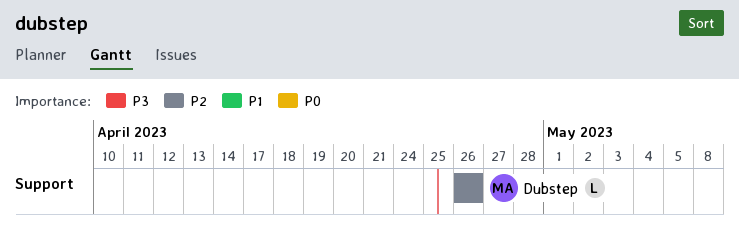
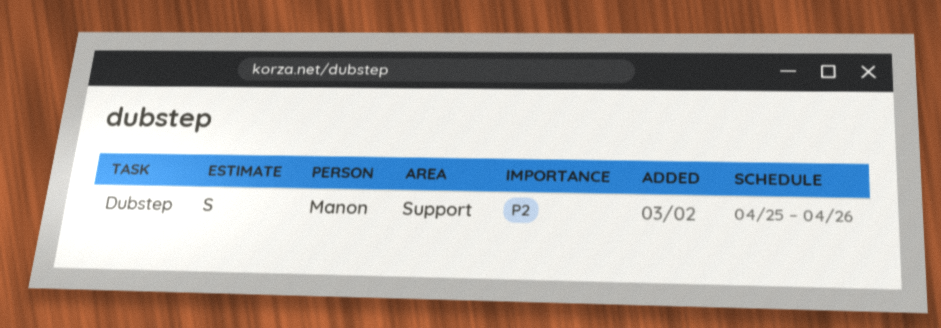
Dubstep, estimate: L -> S
Dubstep, start: Apr 26 -> Apr 25

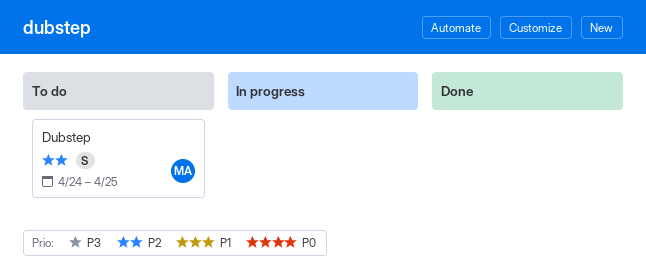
Dubstep, start: Apr 25 -> Apr 24
Dubstep, due: Apr 26 -> Apr 25

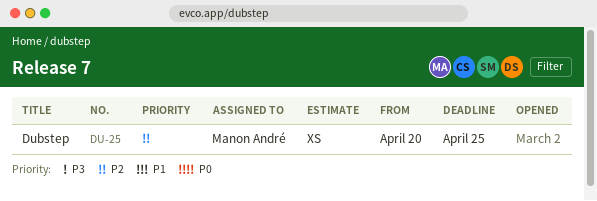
Dubstep, estimate: S -> XS
Dubstep, start: Apr 24 -> Apr 20

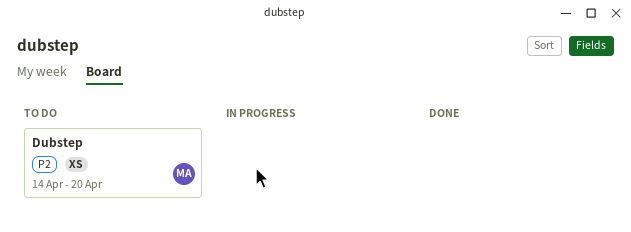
Dubstep, start: Apr 20 -> Apr 14
Dubstep, due: Apr 25 -> Apr 20

